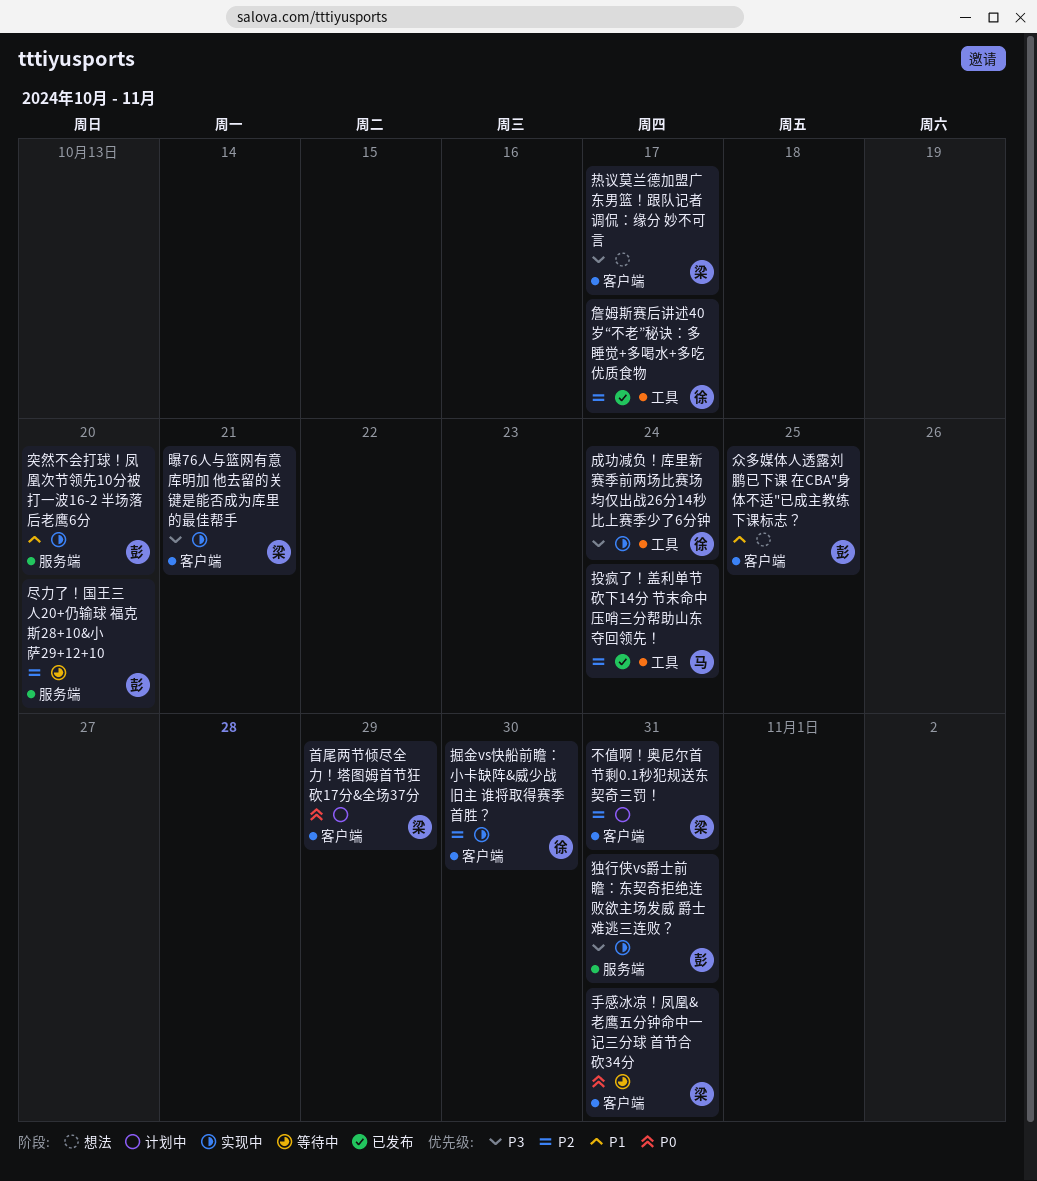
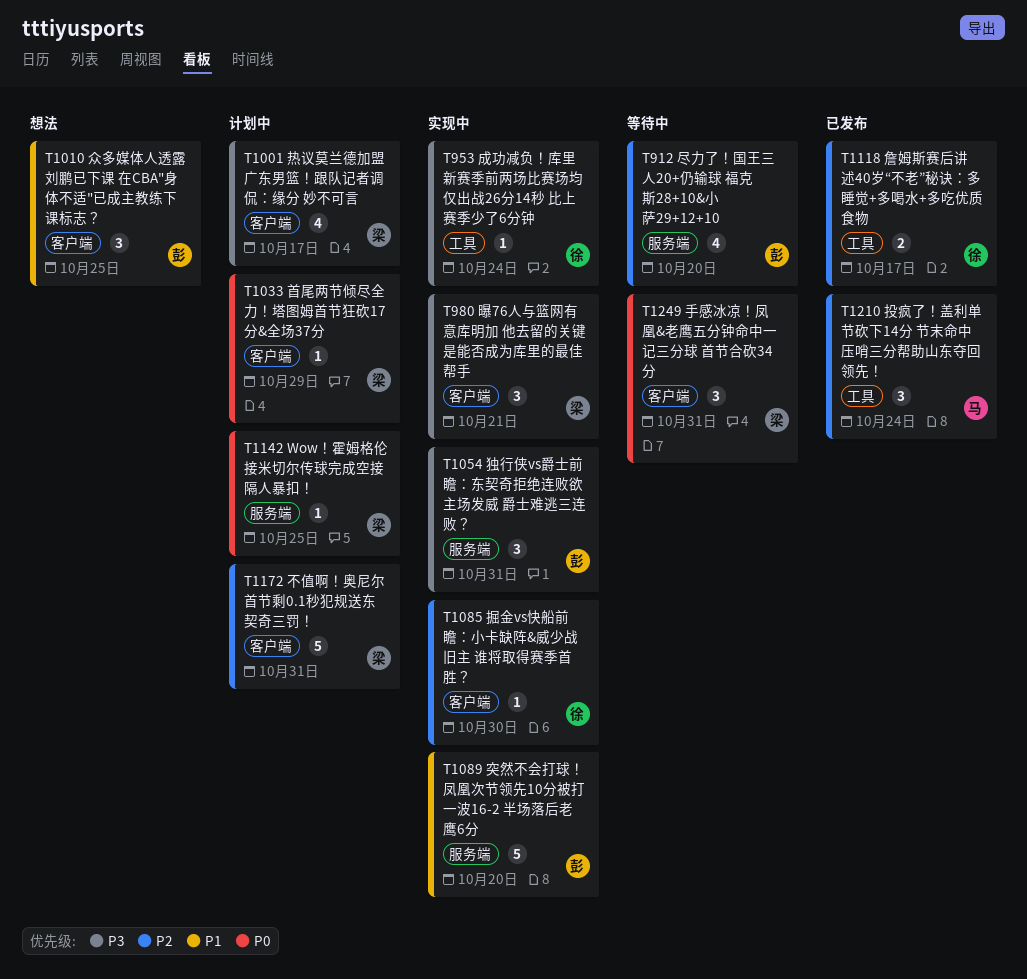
Wow！霍姆格伦接米切尔传球完成空接隔人暴扣！: none -> present
热议莫兰德加盟广东男篮！跟队记者调侃：缘分 妙不可言, status: 想法 -> 计划中

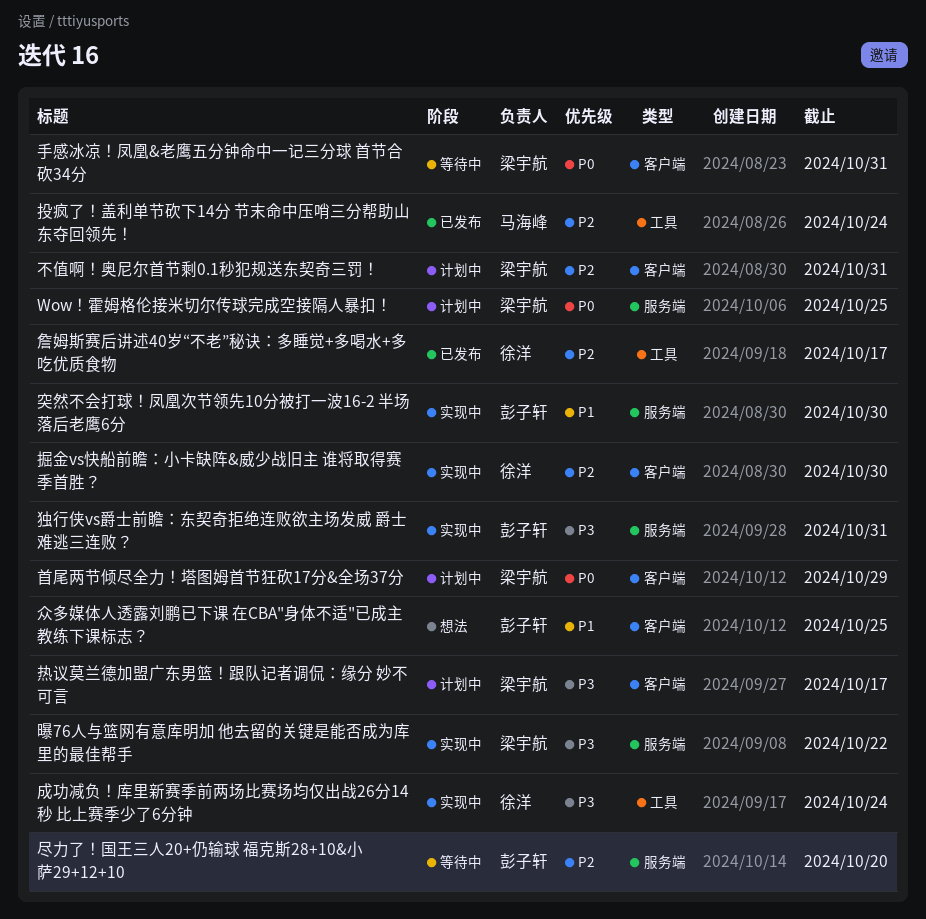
曝76人与篮网有意库明加 他去留的关键是能否成为库里的最佳帮手, label: 客户端 -> 服务端
曝76人与篮网有意库明加 他去留的关键是能否成为库里的最佳帮手, due: Oct 21 -> Oct 22
突然不会打球！凤凰次节领先10分被打一波16-2 半场落后老鹰6分, due: Oct 20 -> Oct 30

